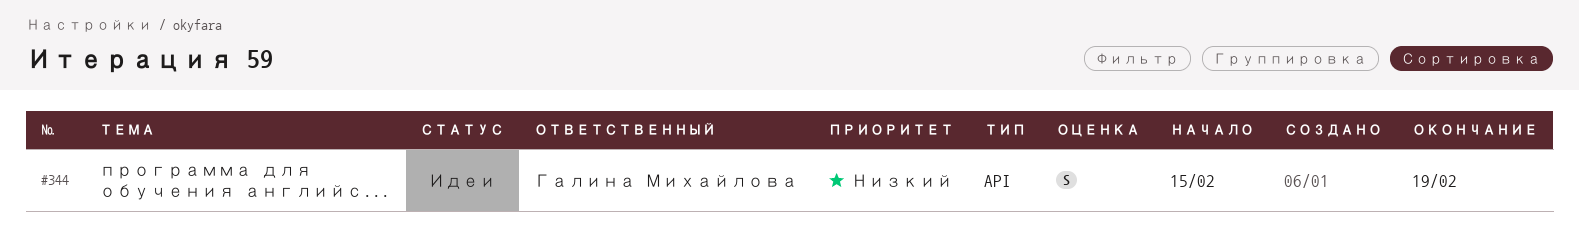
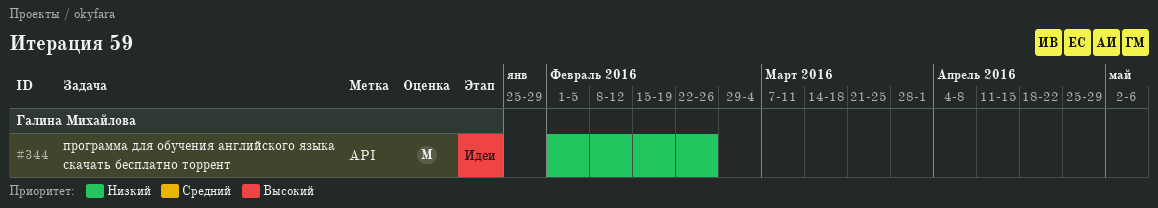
#344, estimate: S -> M
#344, start: Feb 15 -> Feb 1
#344, due: Feb 19 -> Feb 26

